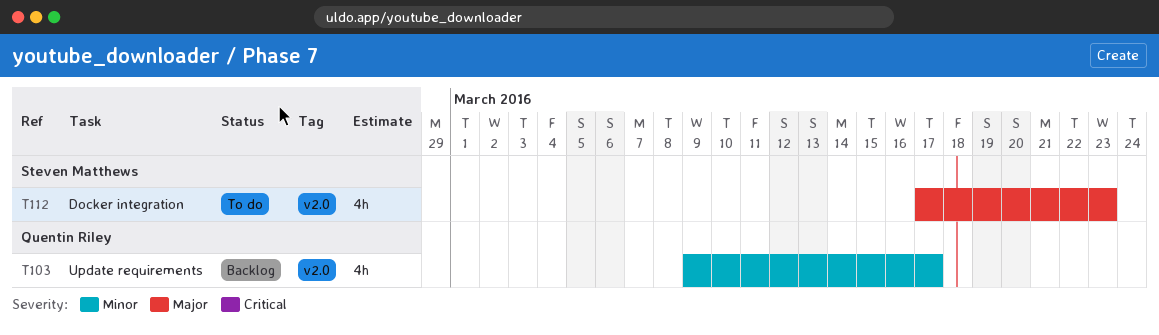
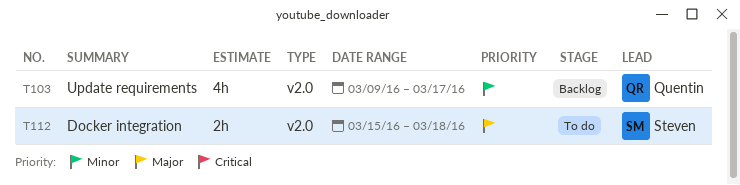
T112, estimate: 4h -> 2h
T112, start: Mar 17 -> Mar 15
T112, due: Mar 23 -> Mar 18

